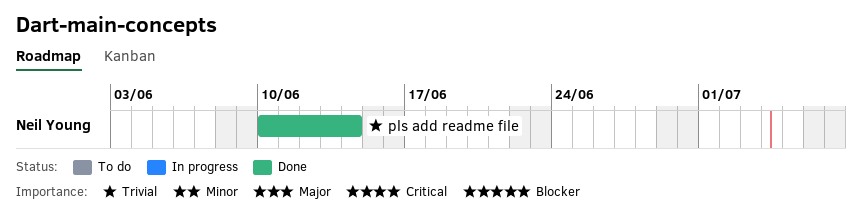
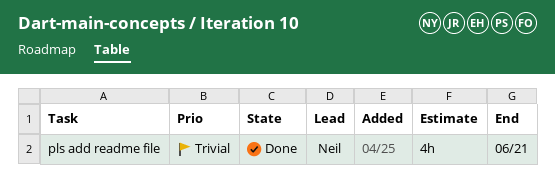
pls add readme file, due: Jun 14 -> Jun 21

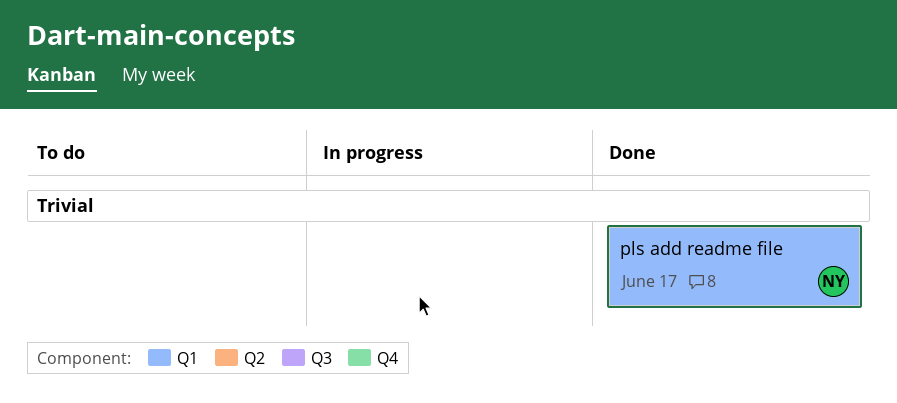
pls add readme file, due: Jun 21 -> Jun 17

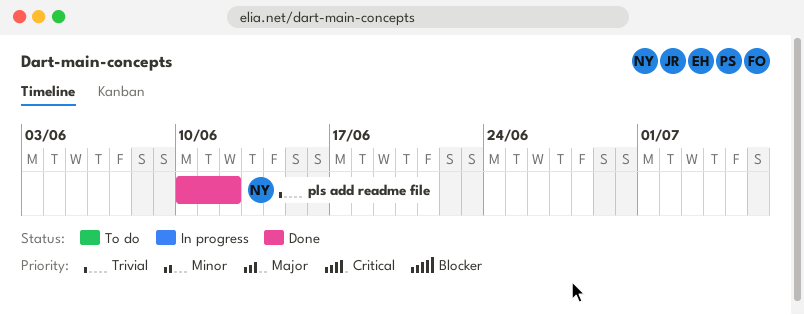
pls add readme file, due: Jun 17 -> Jun 12

